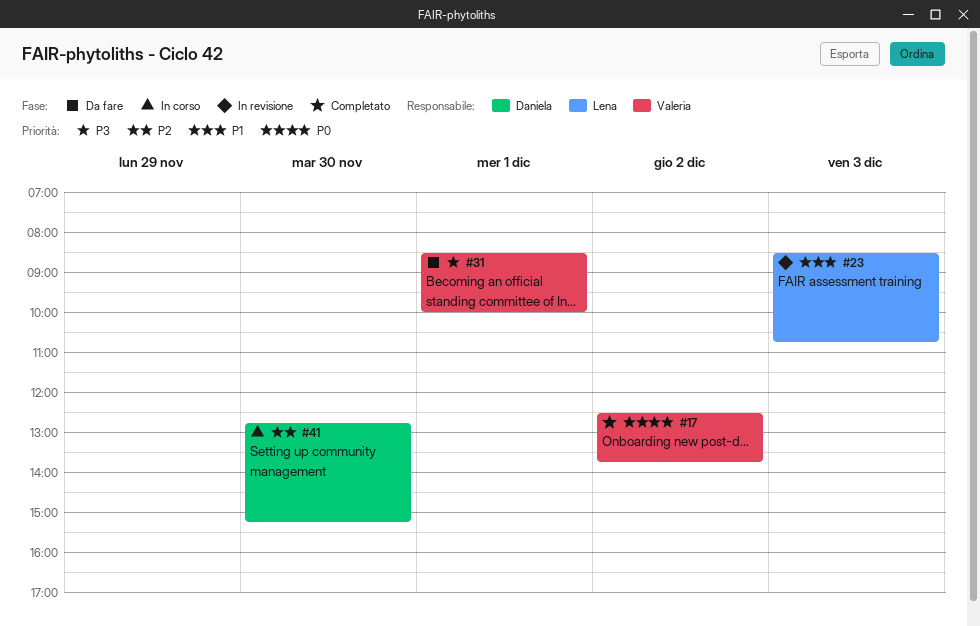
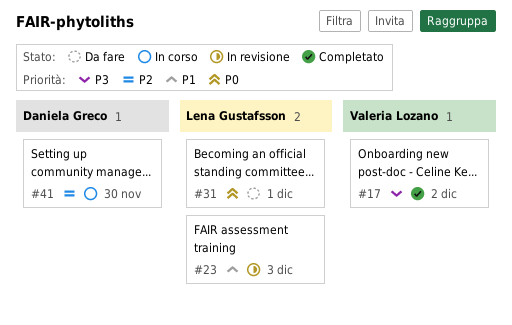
#17, priority: P0 -> P3
#31, owner: Valeria Lozano -> Lena Gustafsson
#31, priority: P3 -> P0

